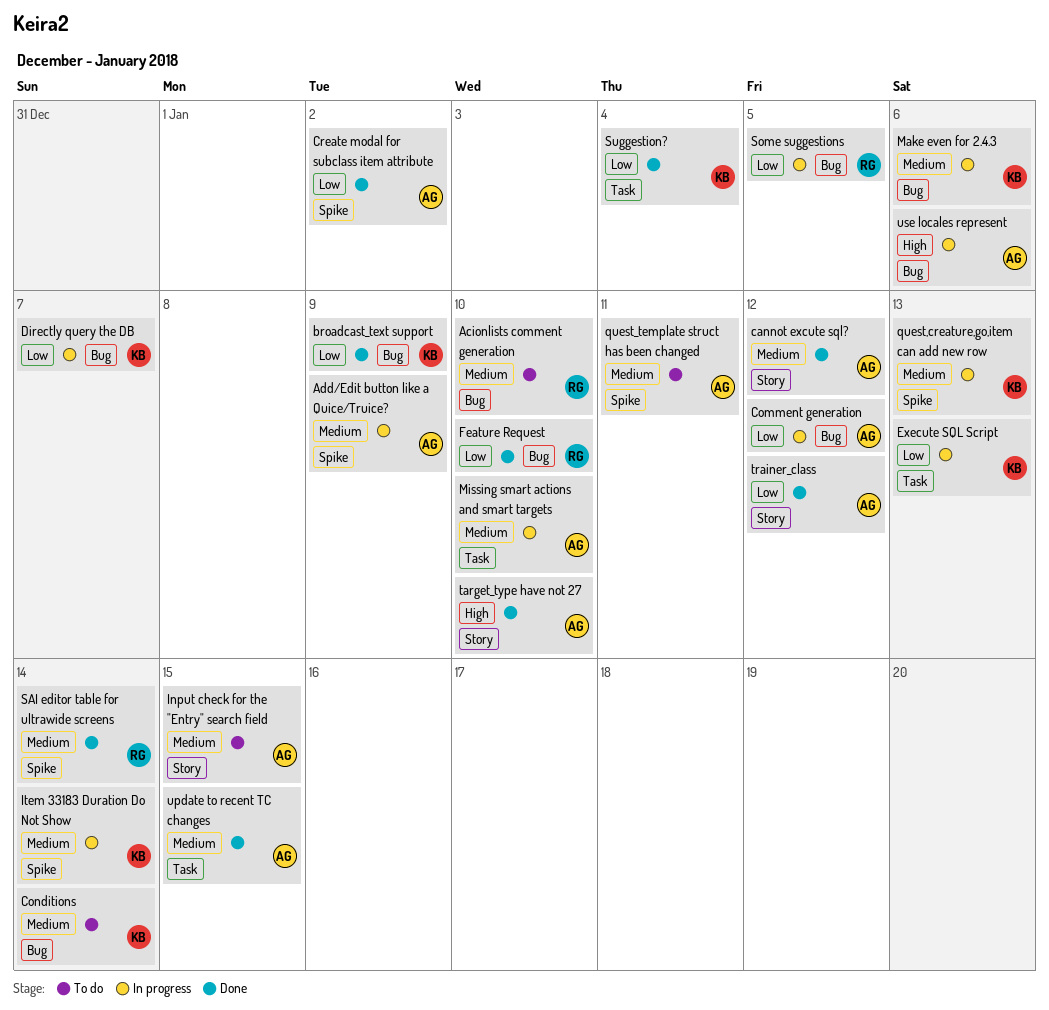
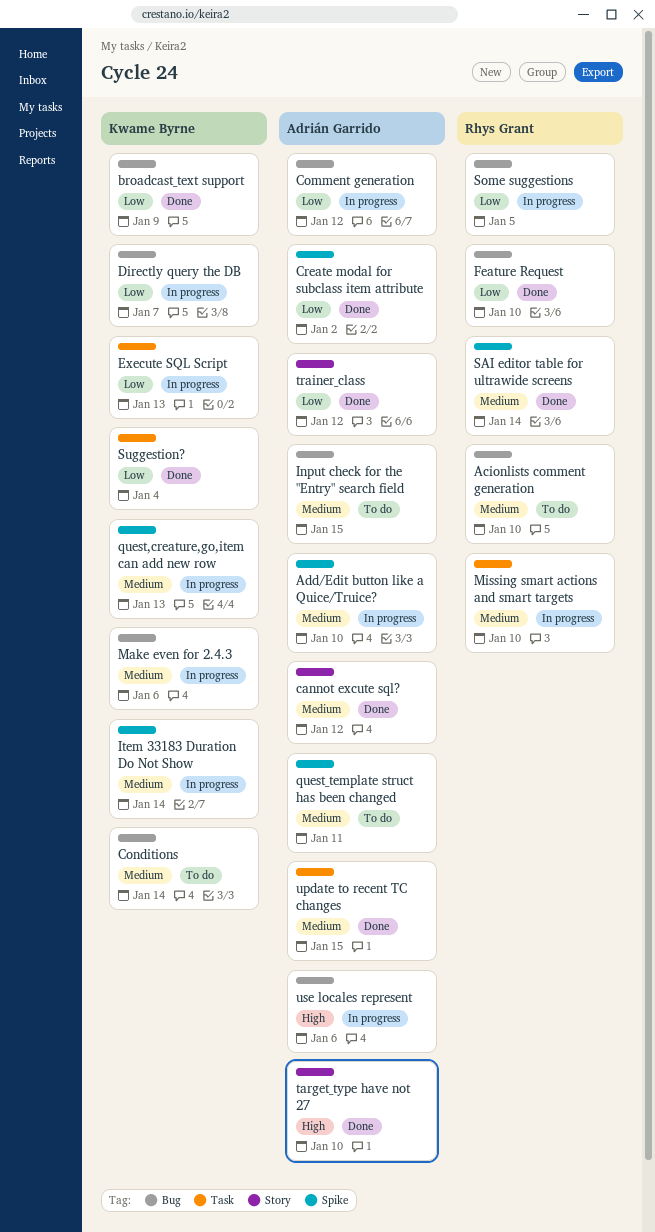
Add/Edit button like a Quice/Truice?, due: Jan 9 -> Jan 10
Input check for the "Entry" search field, label: Story -> Bug
Missing smart actions and smart targets, owner: Adrián Garrido -> Rhys Grant

